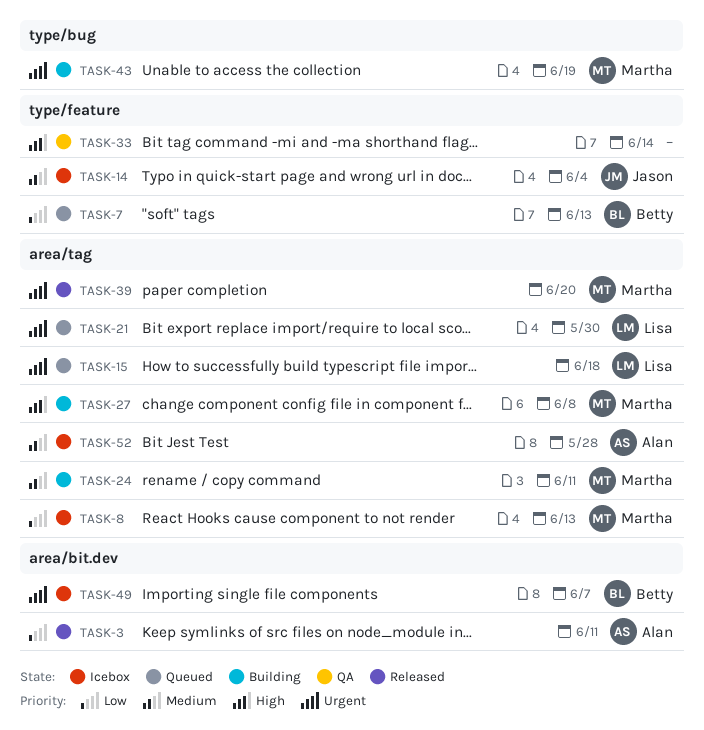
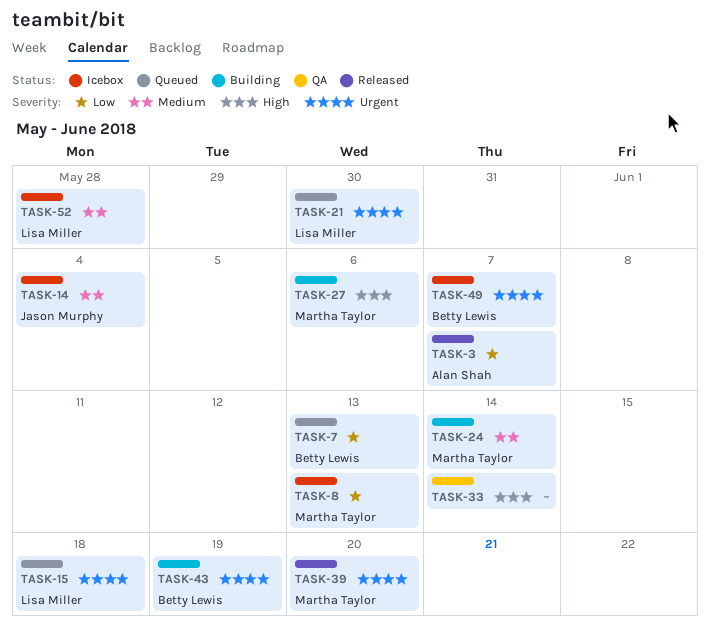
TASK-3, due: Jun 11 -> Jun 7
TASK-24, due: Jun 11 -> Jun 14
TASK-27, due: Jun 8 -> Jun 6
TASK-43, owner: Martha Taylor -> Betty Lewis
TASK-52, owner: Alan Shah -> Lisa Miller

